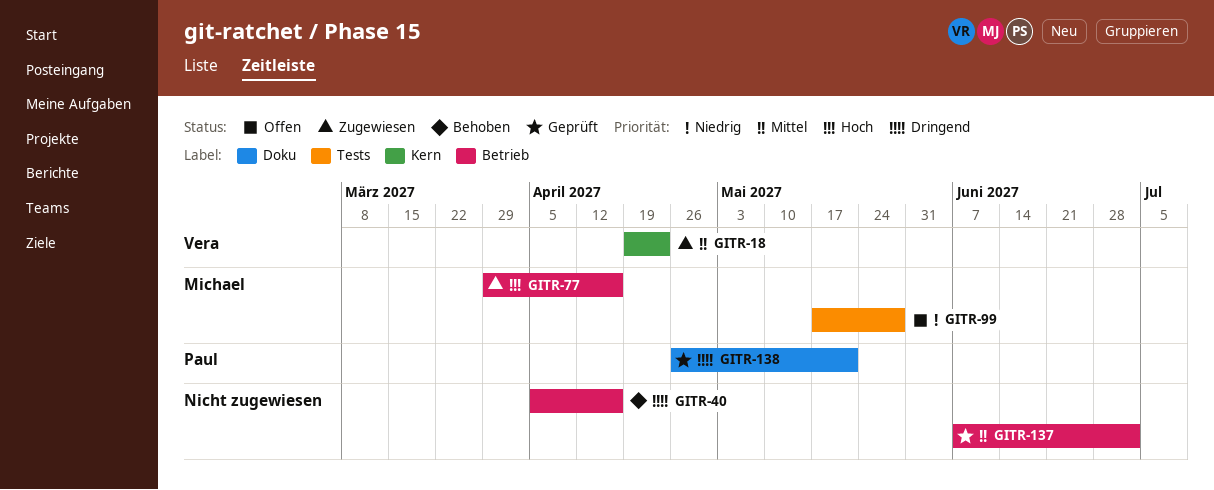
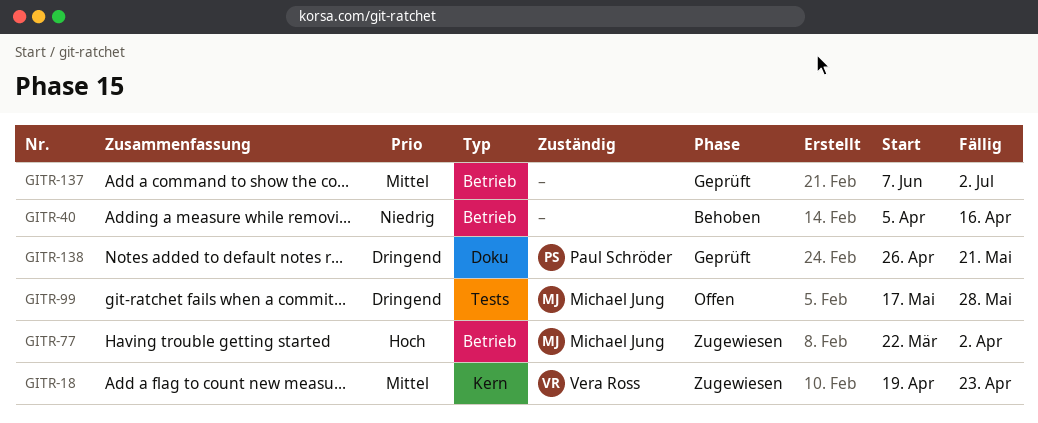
GITR-40, priority: Dringend -> Niedrig
GITR-77, start: Mar 29 -> Mar 22
GITR-77, due: Apr 16 -> Apr 2
GITR-99, priority: Niedrig -> Dringend

